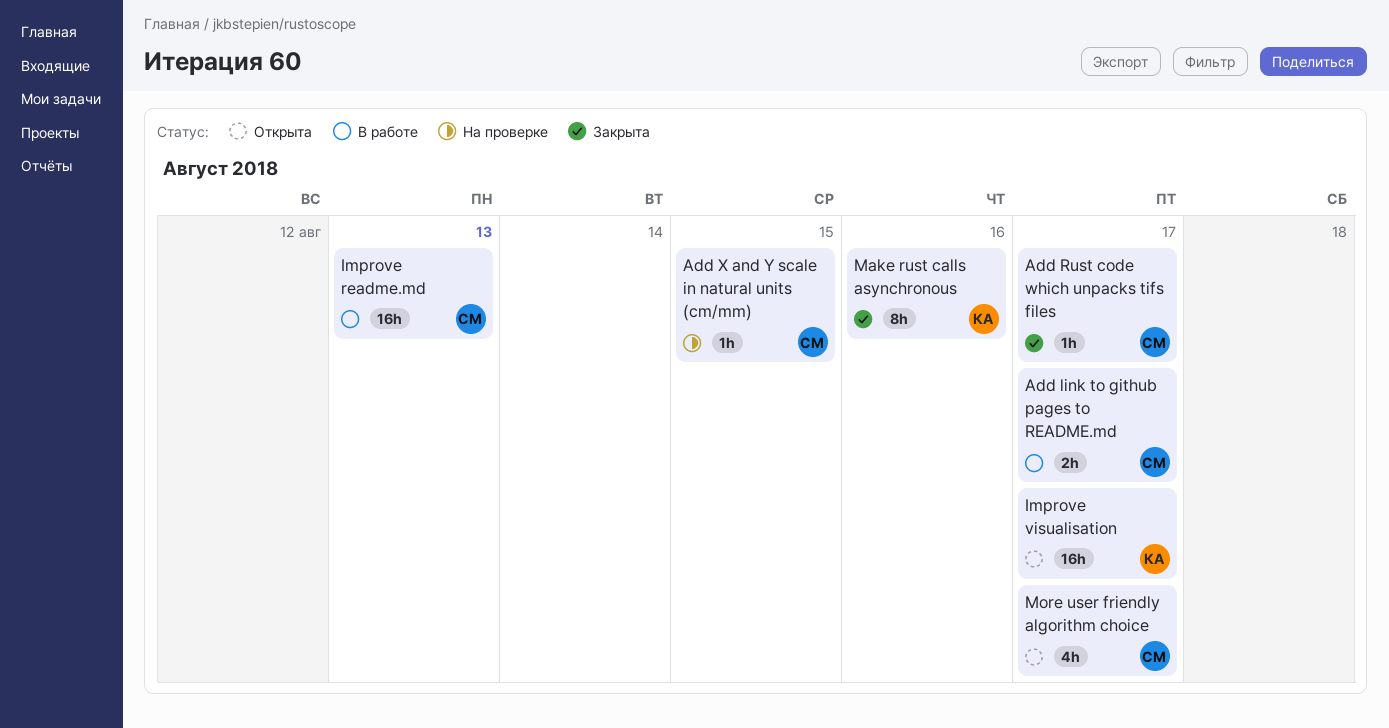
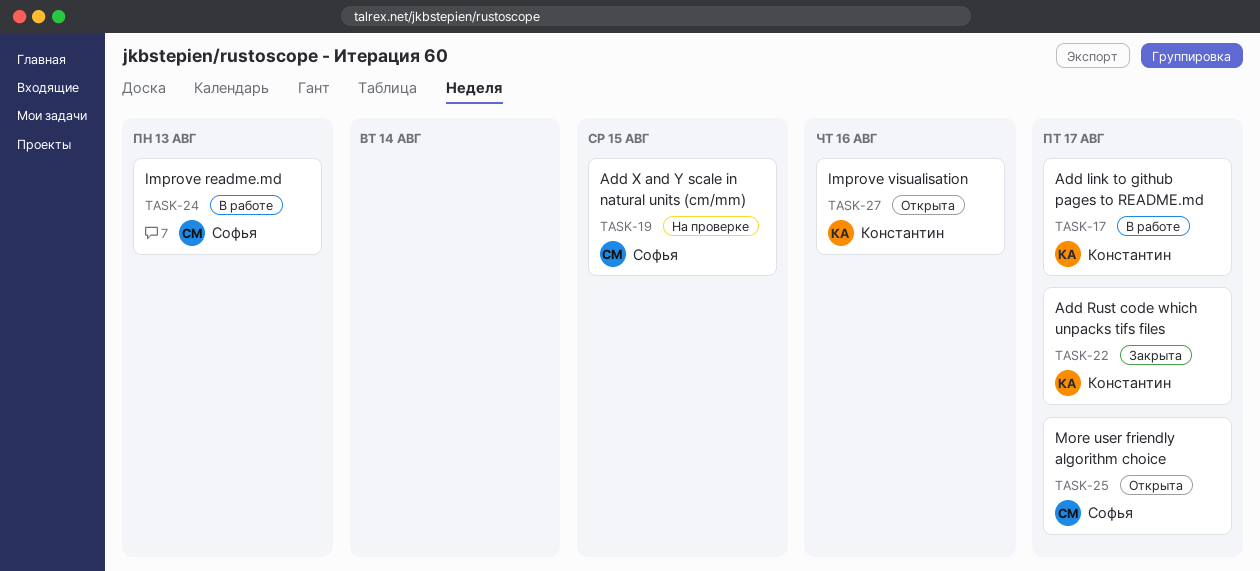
Add link to github pages to README.md, owner: Софья -> Константин
Add Rust code which unpacks tifs files, owner: Софья -> Константин
Improve visualisation, due: Aug 17 -> Aug 16
Make rust calls asynchronous: present -> none

